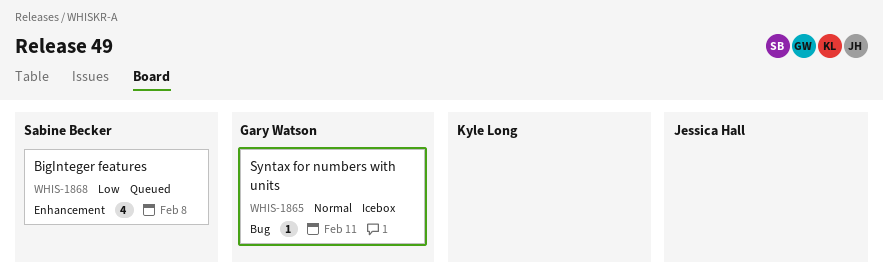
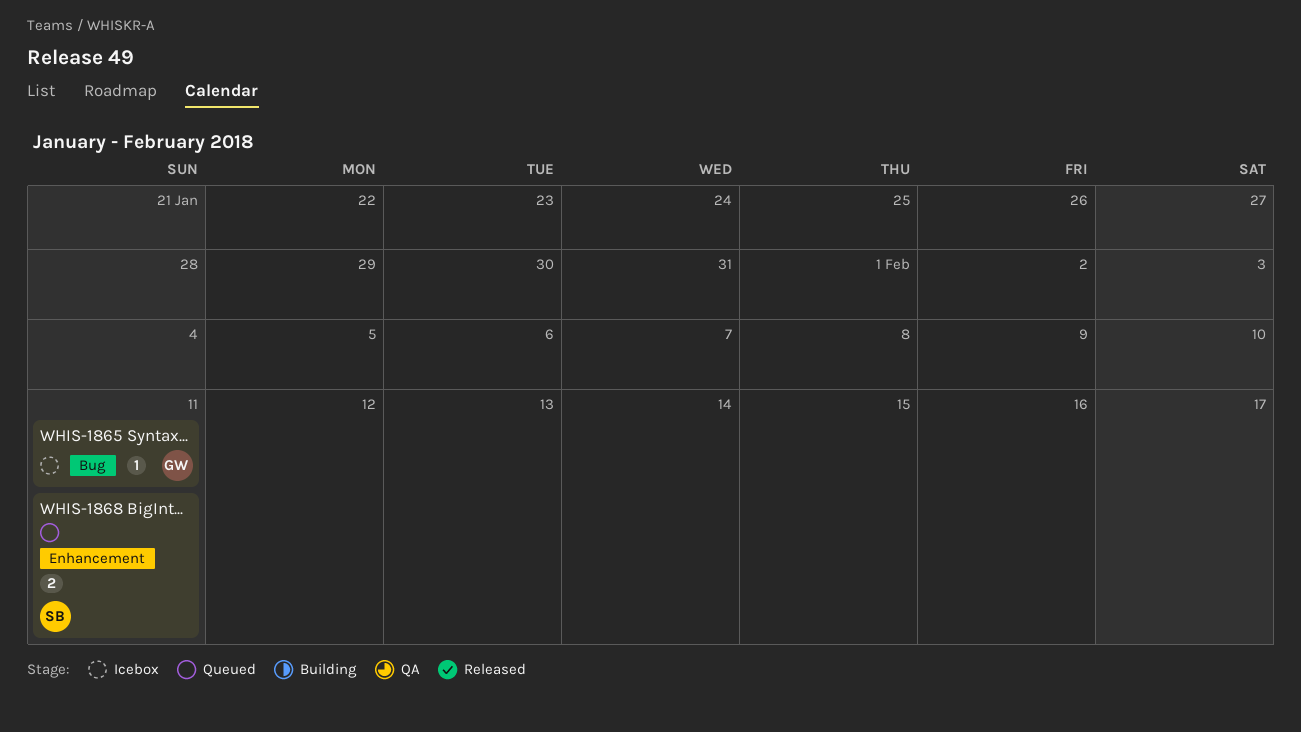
WHIS-1868, estimate: 4 -> 2
WHIS-1868, due: Feb 8 -> Feb 11

